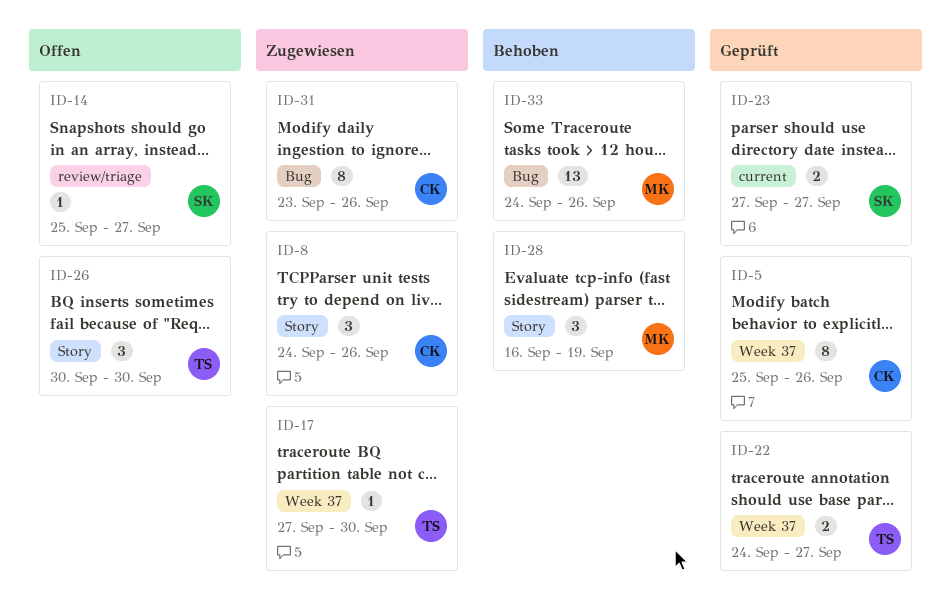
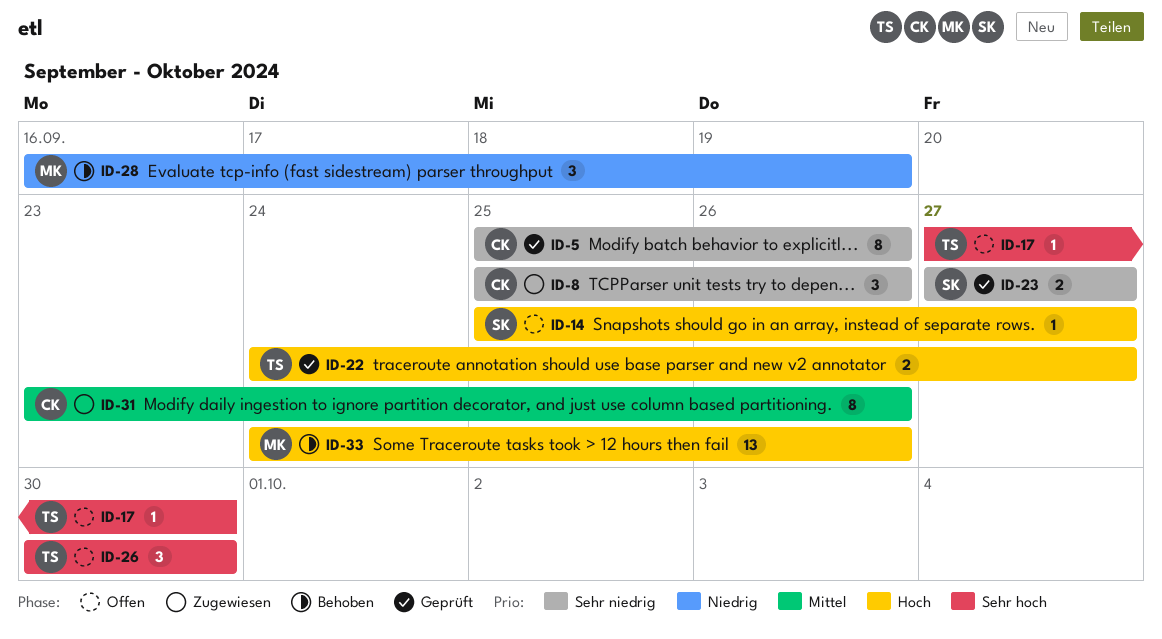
ID-8, start: Sep 24 -> Sep 25
ID-17, status: Zugewiesen -> Offen

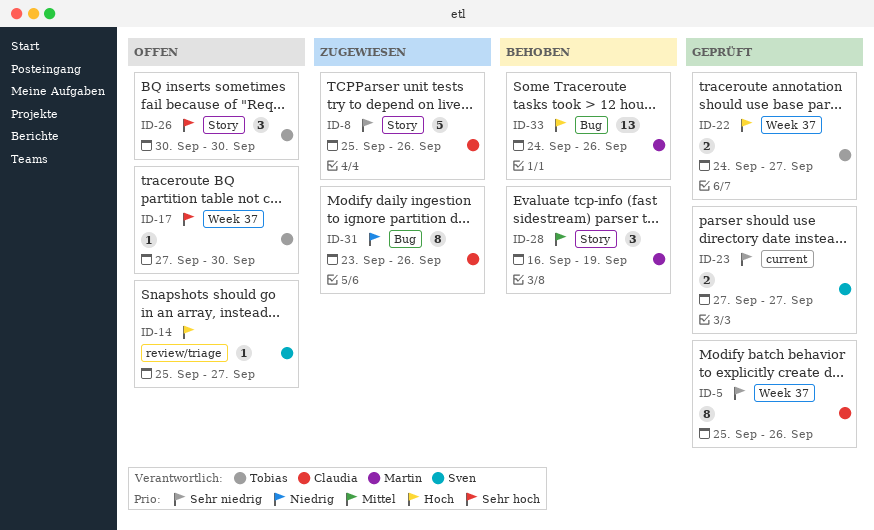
ID-8, estimate: 3 -> 5
ID-28, priority: Niedrig -> Mittel
ID-31, priority: Mittel -> Niedrig

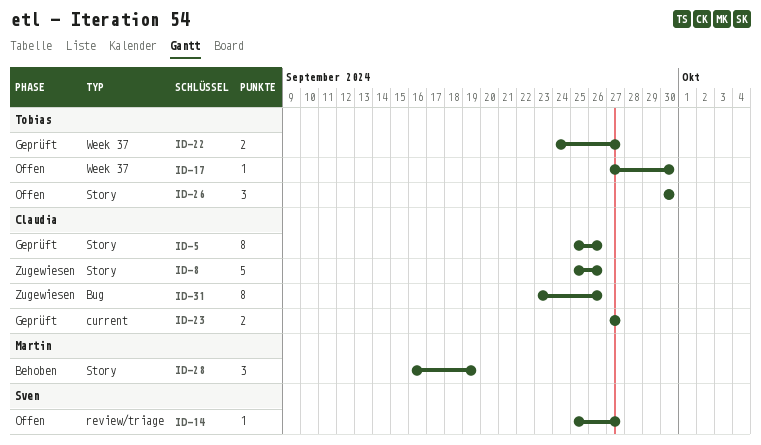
ID-5, label: Week 37 -> Story
ID-23, owner: Sven -> Claudia
ID-33: present -> none

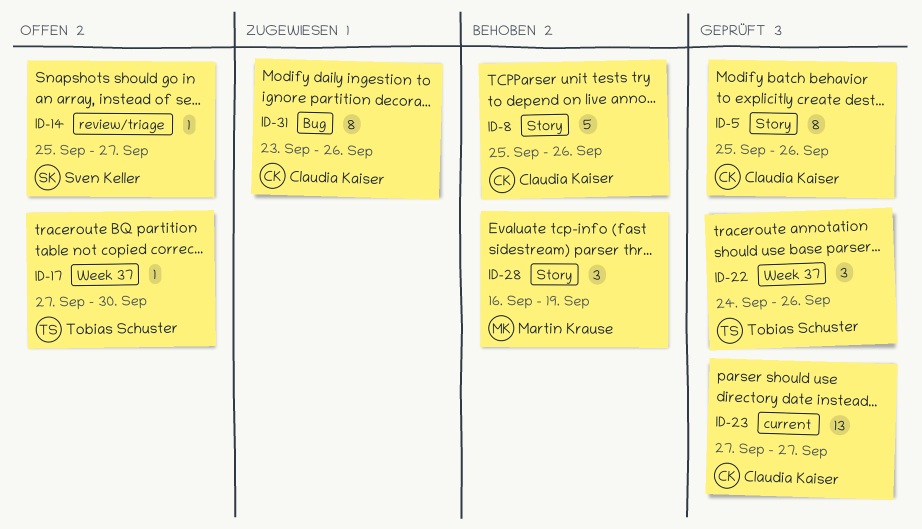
ID-8, status: Zugewiesen -> Behoben
ID-22, estimate: 2 -> 3
ID-22, due: Sep 27 -> Sep 26
ID-23, estimate: 2 -> 13
ID-26: present -> none

